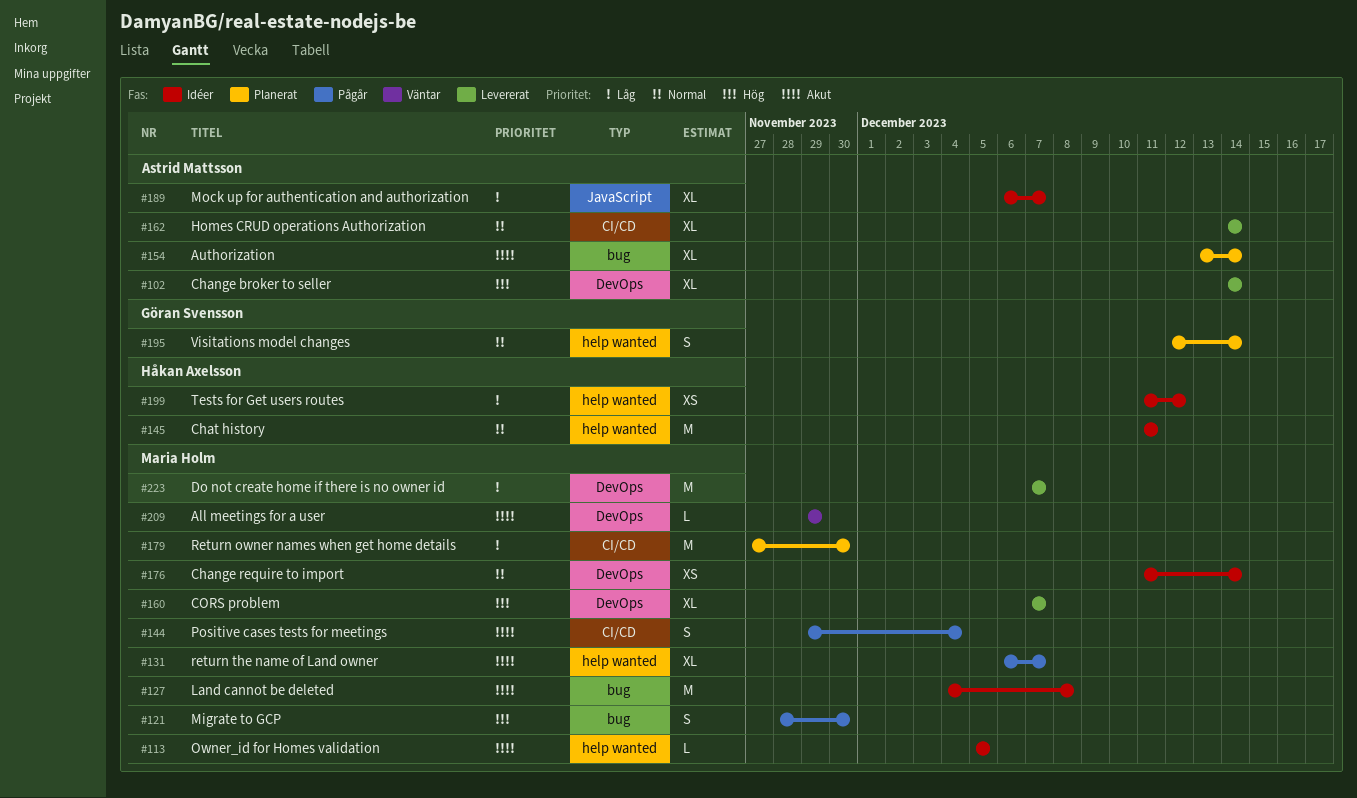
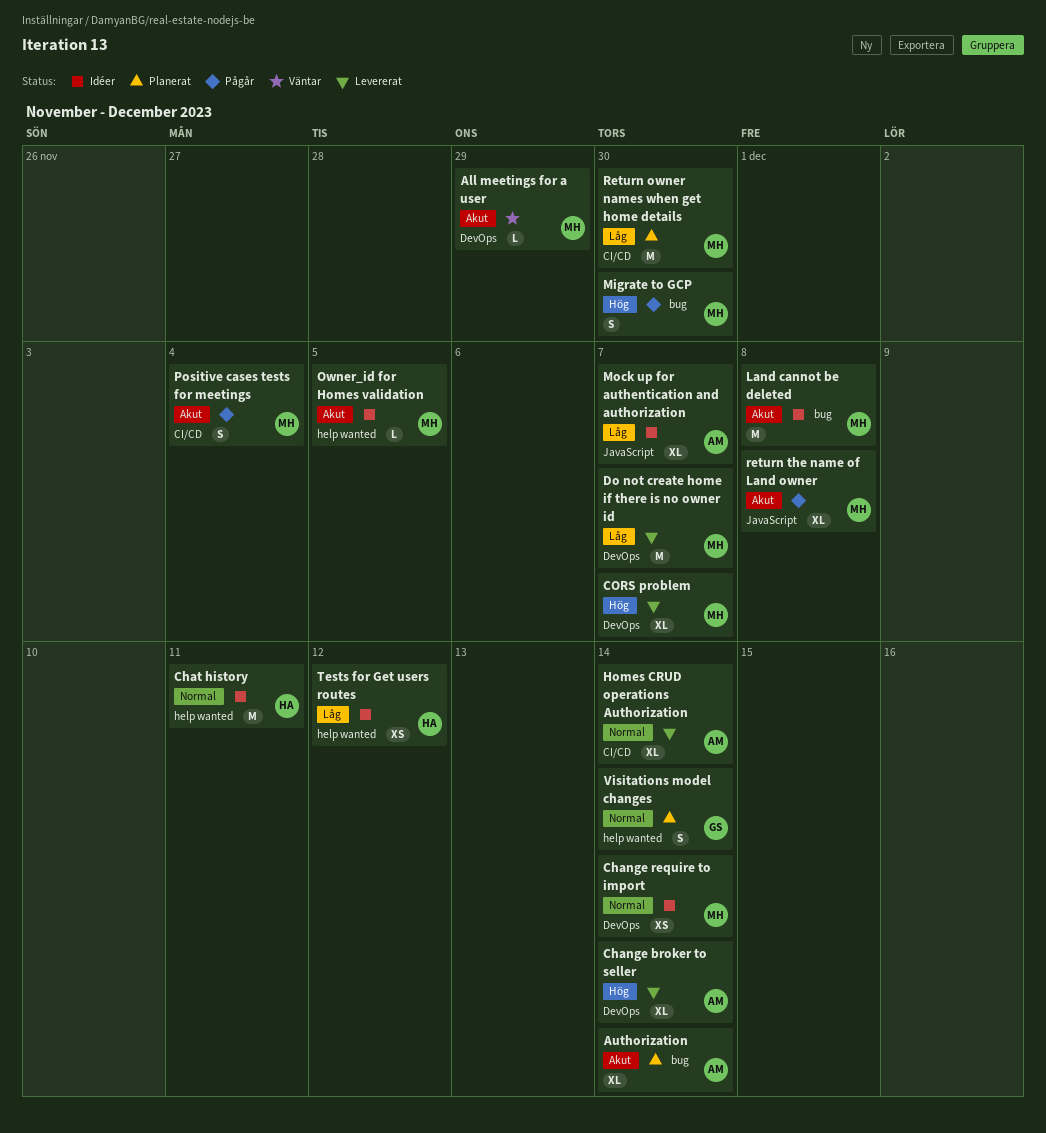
return the name of Land owner, label: help wanted -> JavaScript
return the name of Land owner, due: Dec 7 -> Dec 8

